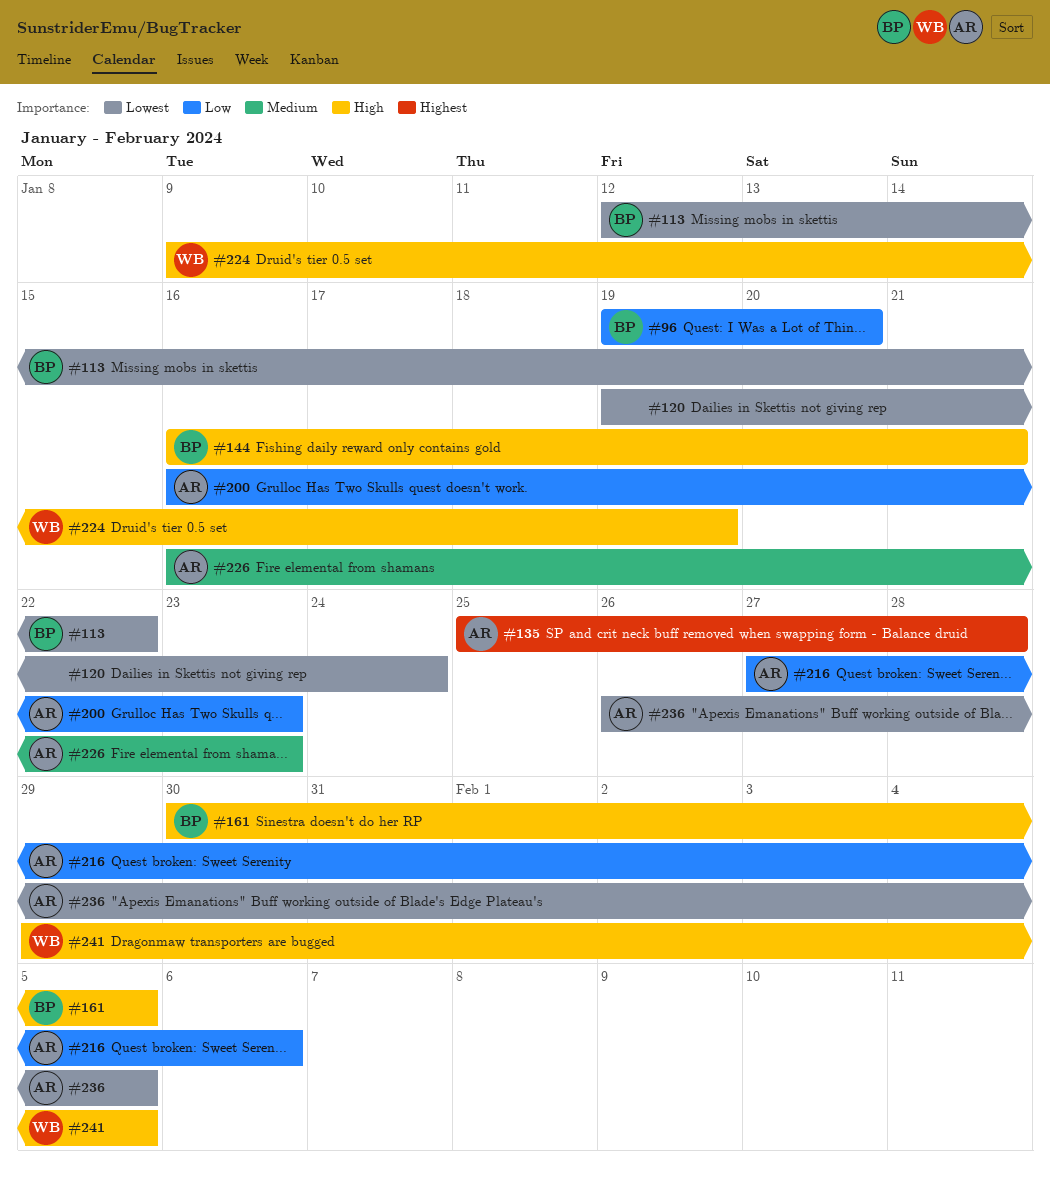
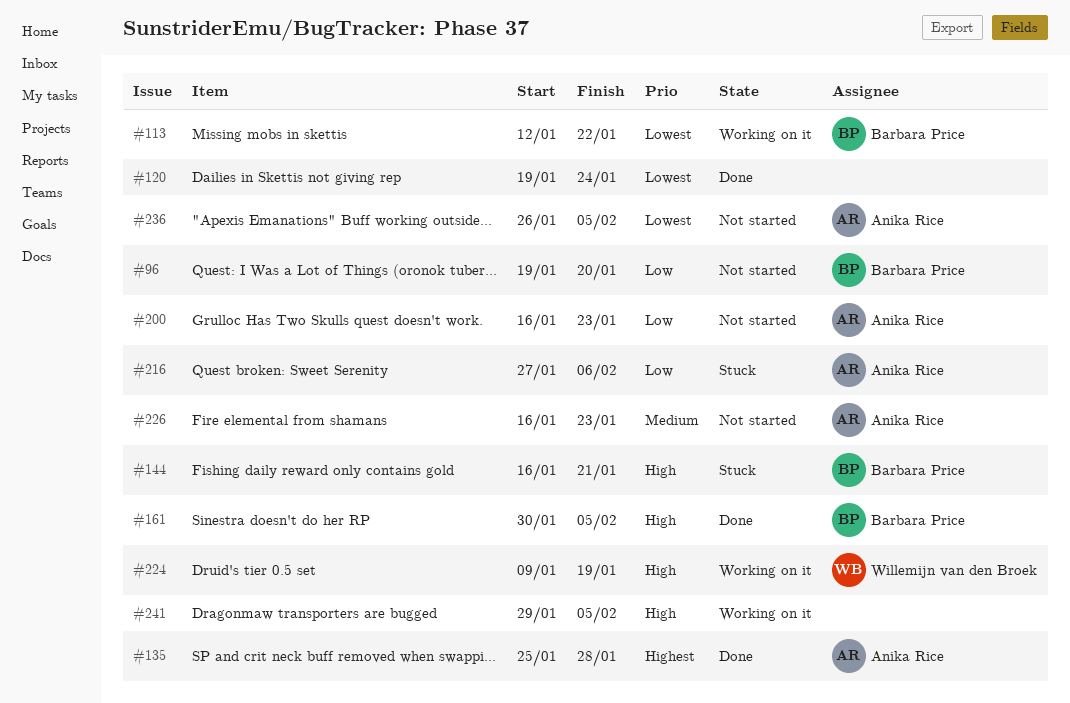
#241, owner: Willemijn van den Broek -> none

